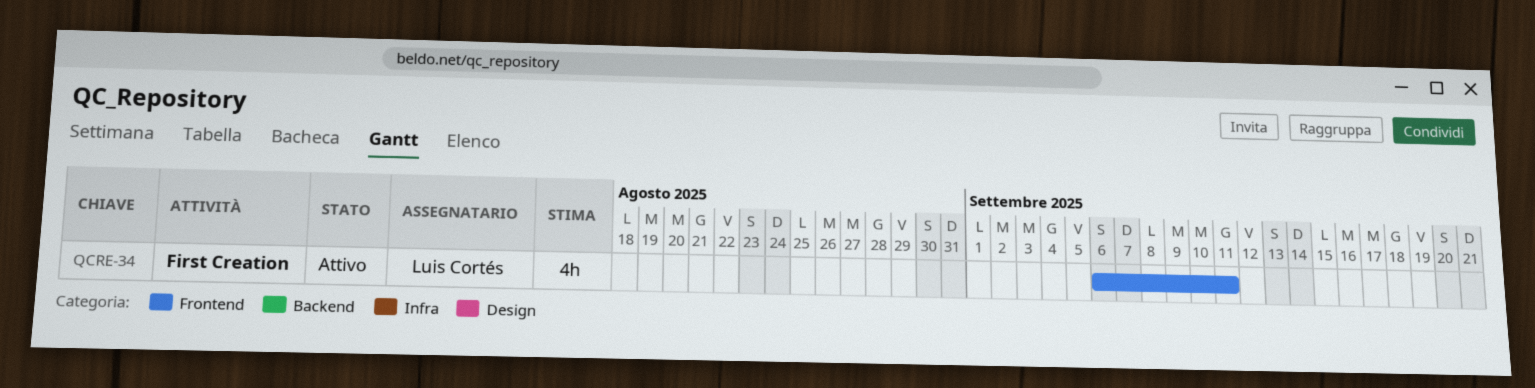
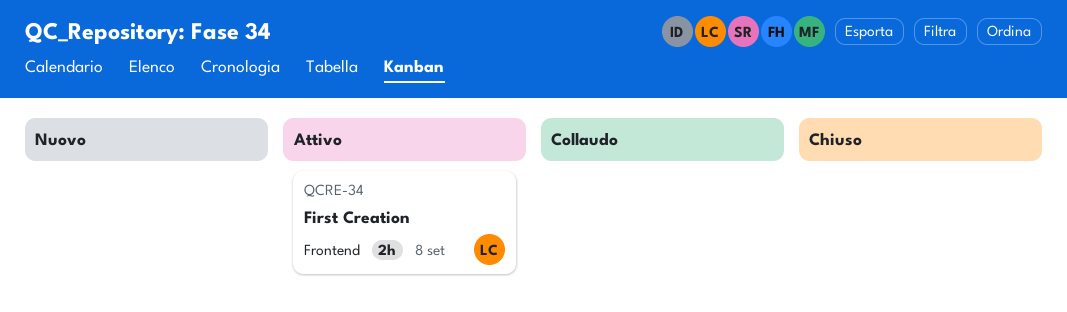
QCRE-34, estimate: 4h -> 2h
QCRE-34, due: Sep 11 -> Sep 8

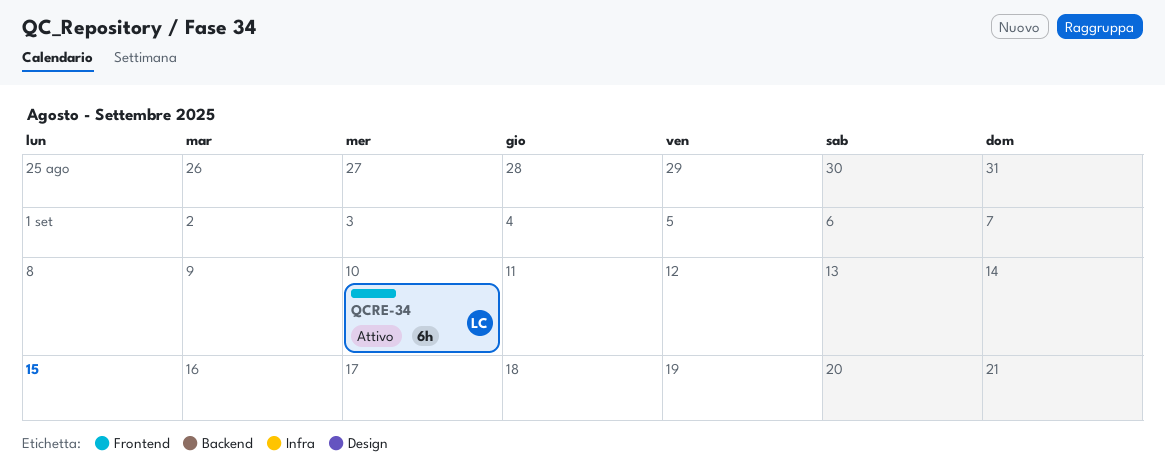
QCRE-34, estimate: 2h -> 6h
QCRE-34, due: Sep 8 -> Sep 10

